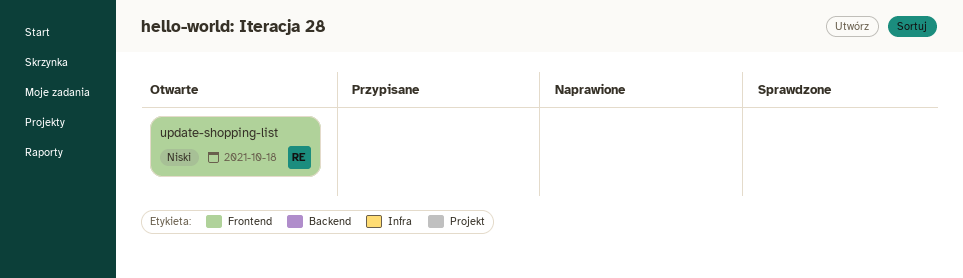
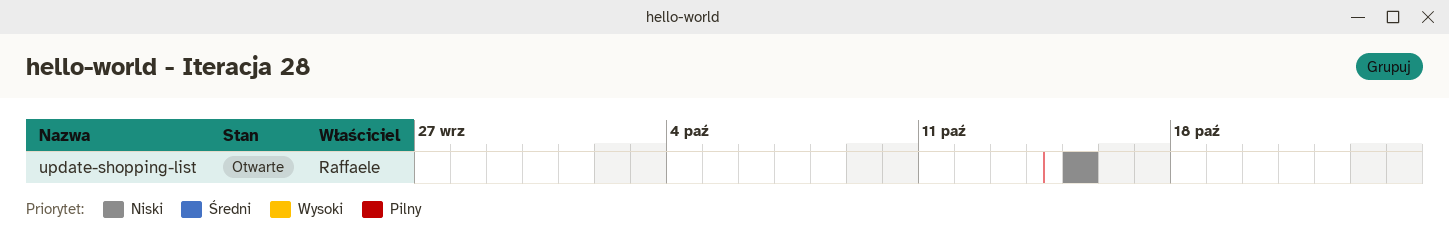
update-shopping-list, due: Oct 18 -> Oct 15

